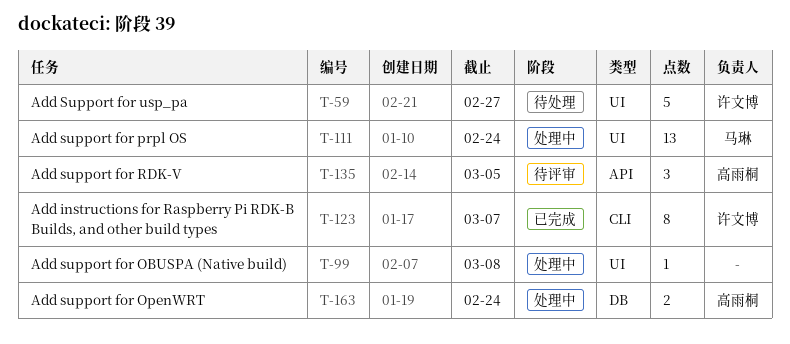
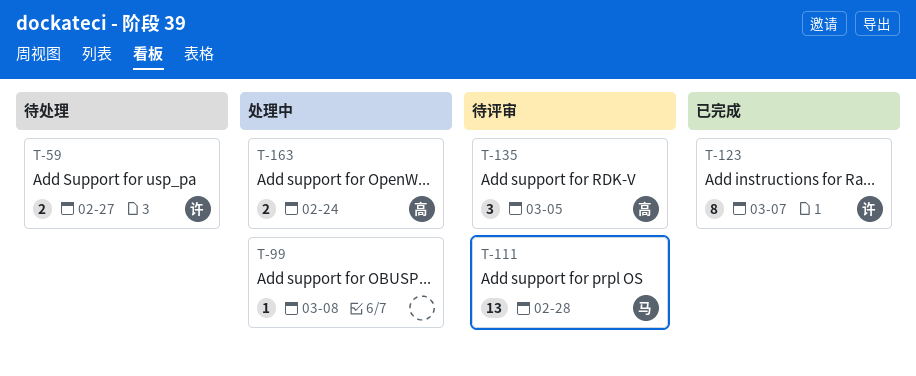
T-59, estimate: 5 -> 2
T-111, status: 处理中 -> 待评审
T-111, due: Feb 24 -> Feb 28

